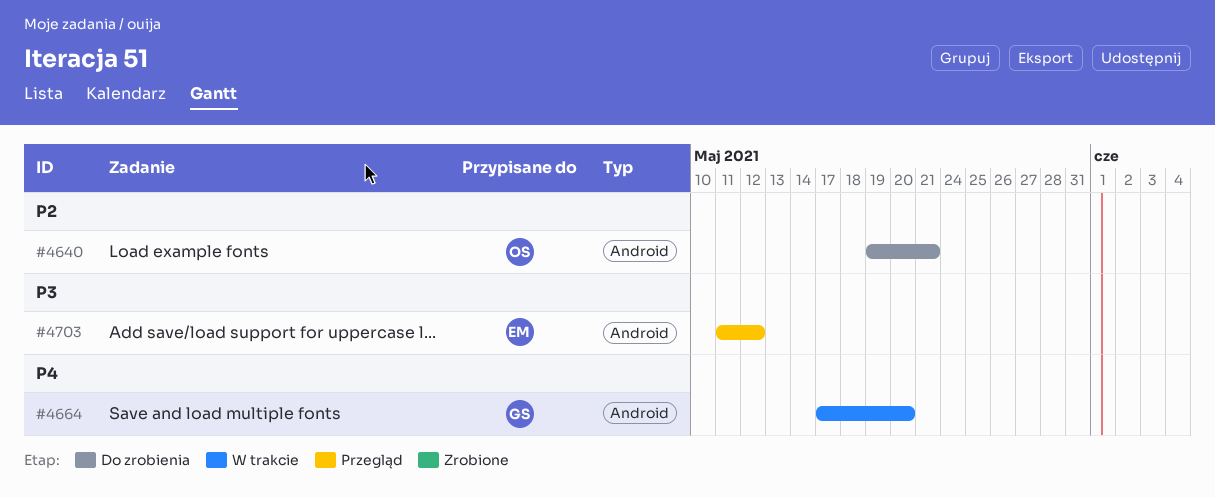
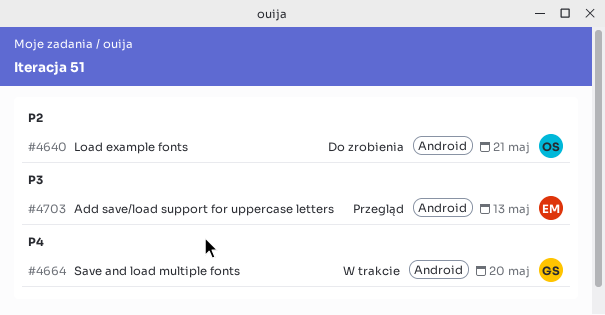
#4703, due: May 12 -> May 13

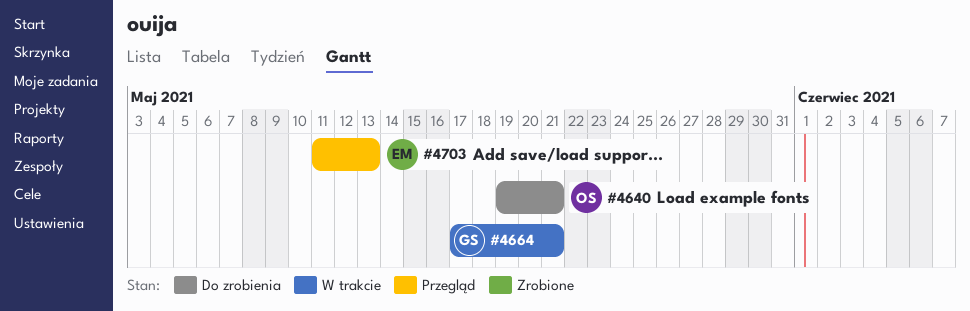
#4664, due: May 20 -> May 21

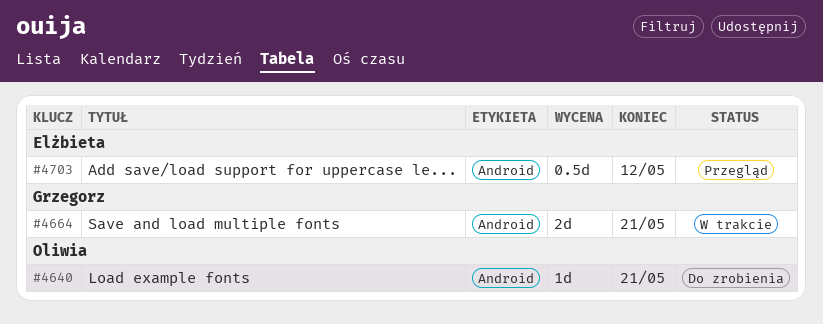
#4703, due: May 13 -> May 12

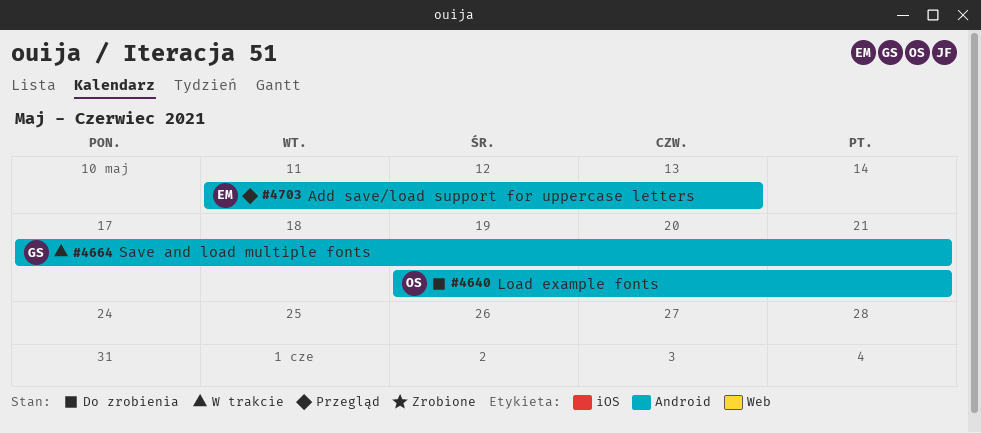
#4703, due: May 12 -> May 13

